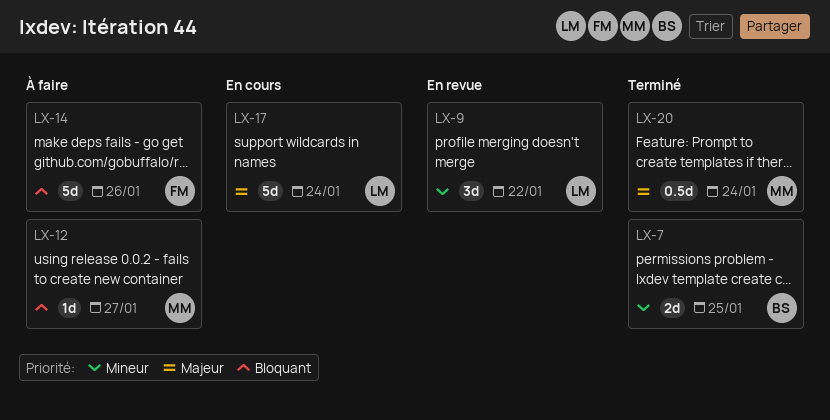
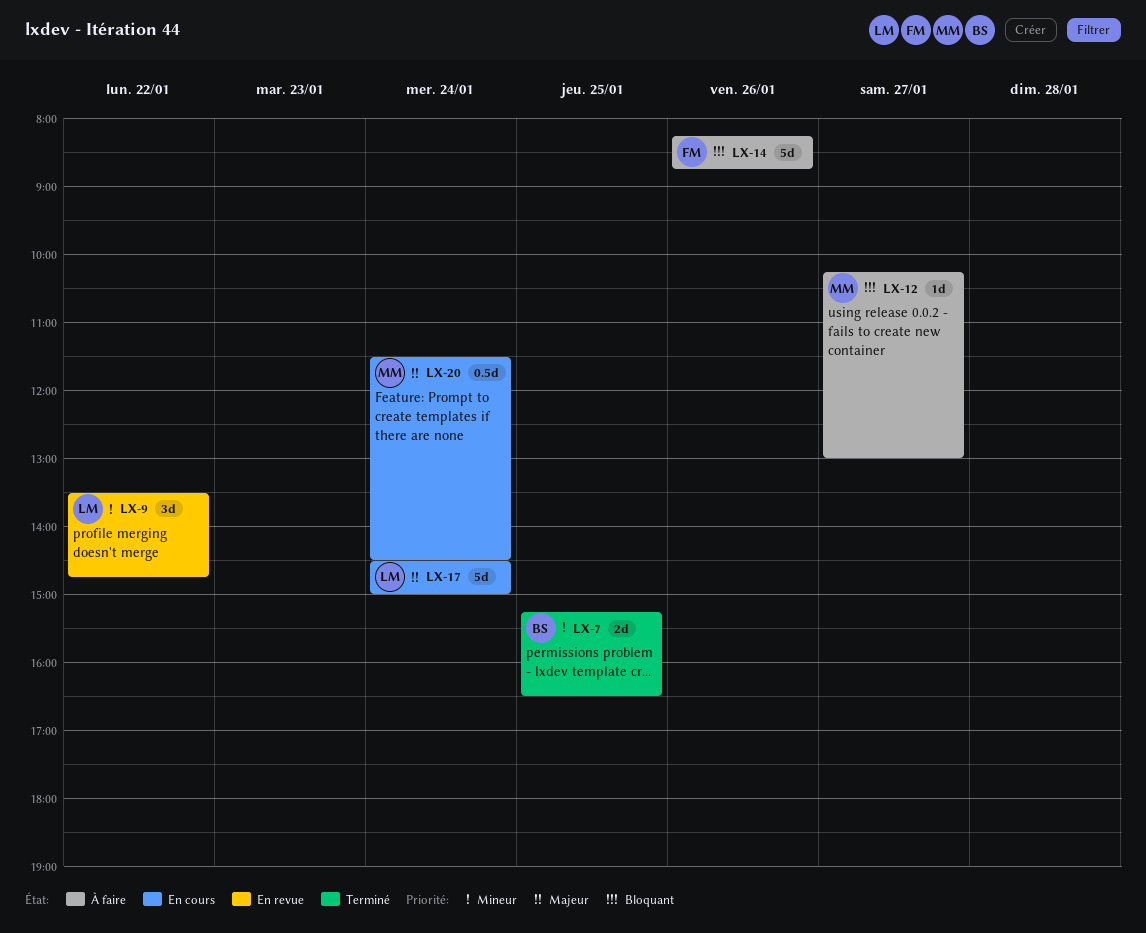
LX-20, status: Terminé -> En cours

